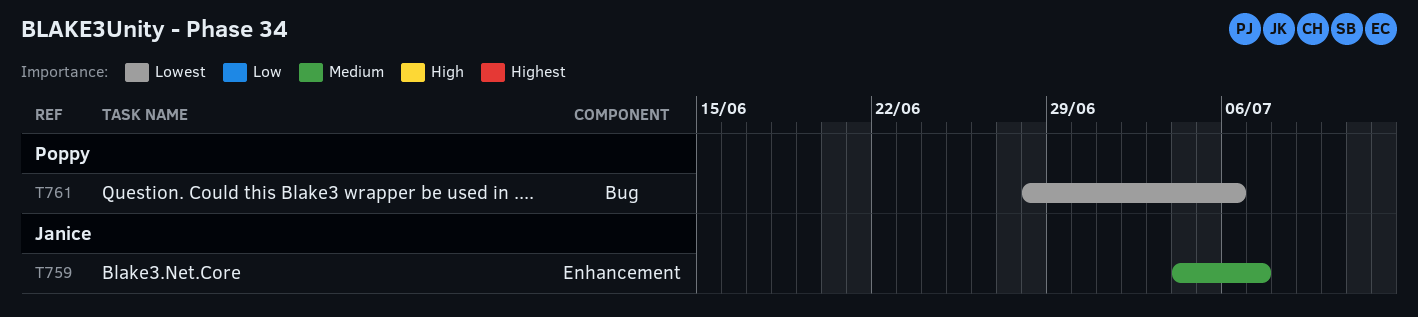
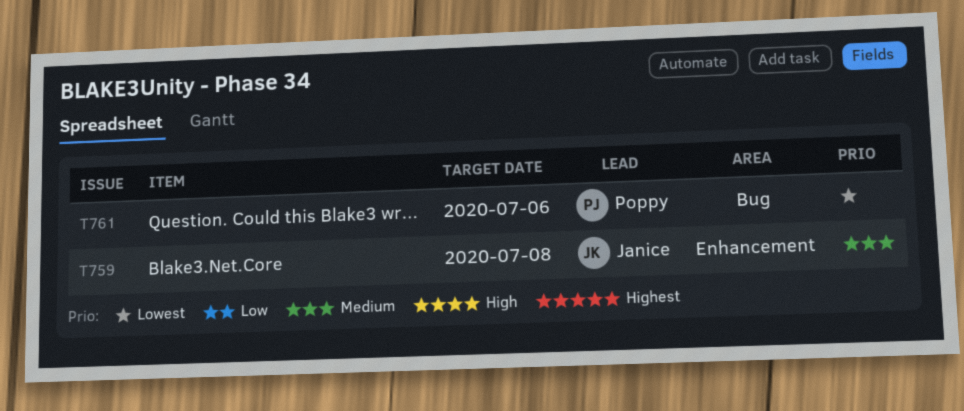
T759, due: Jul 7 -> Jul 8

